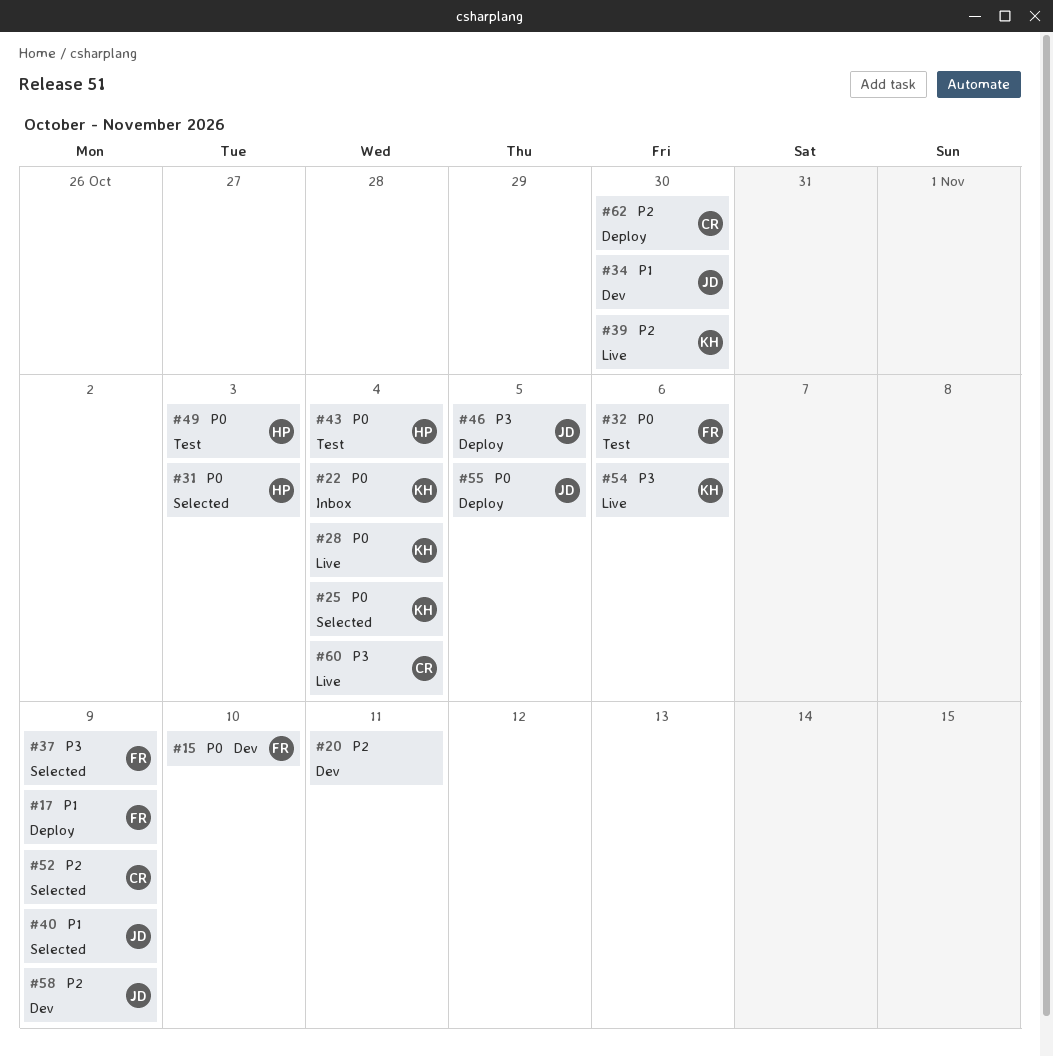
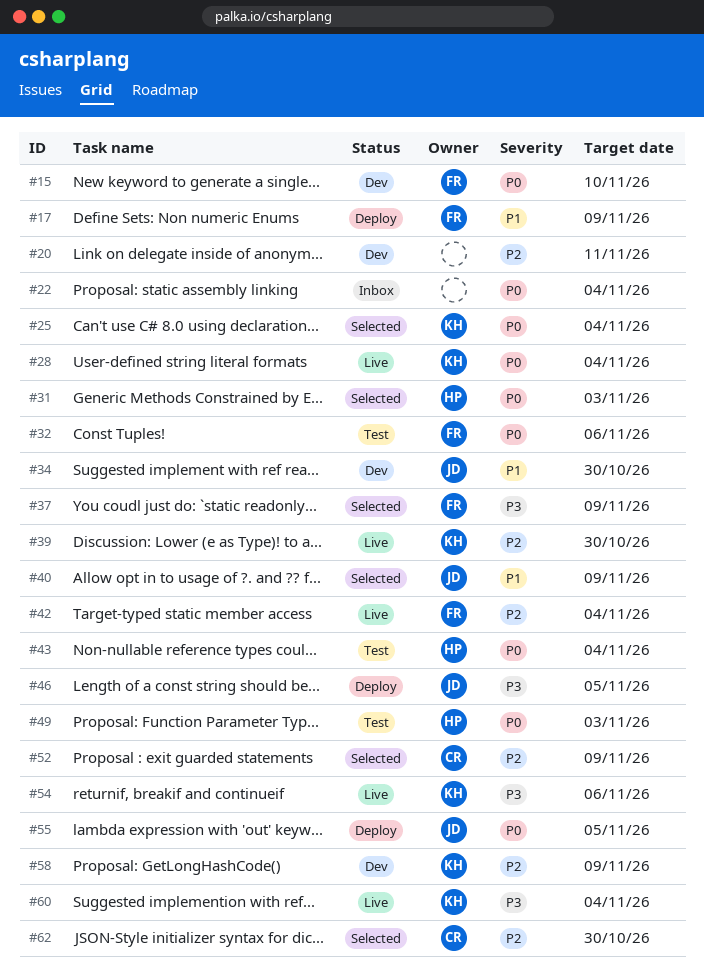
#22, owner: KH -> none
#42: none -> present
#58, owner: JD -> KH
#60, owner: CR -> KH
#62, status: Deploy -> Selected

